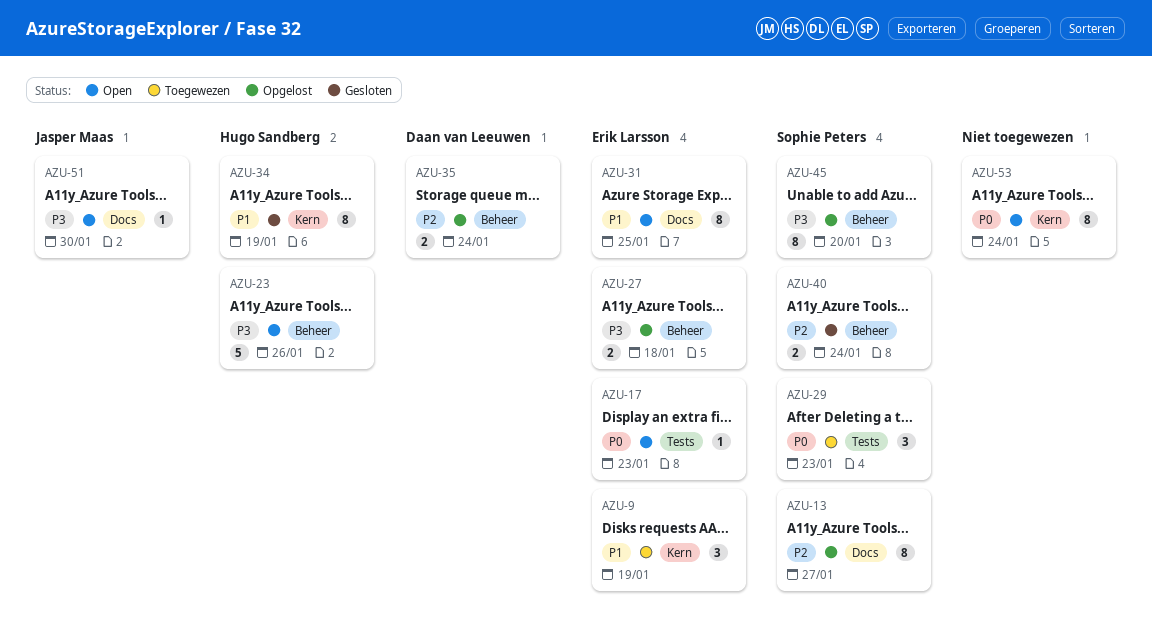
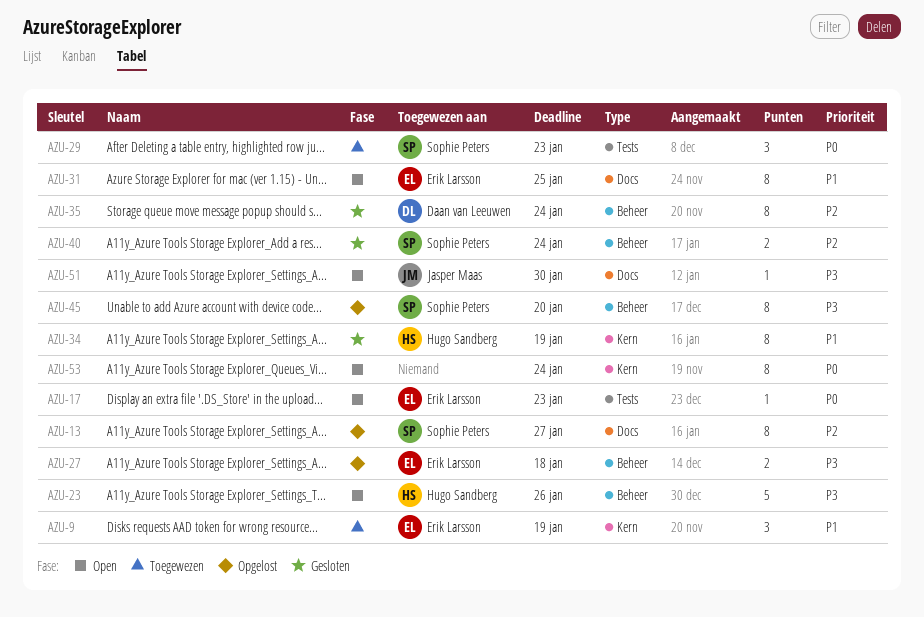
AZU-35, status: Opgelost -> Gesloten
AZU-35, estimate: 2 -> 8

